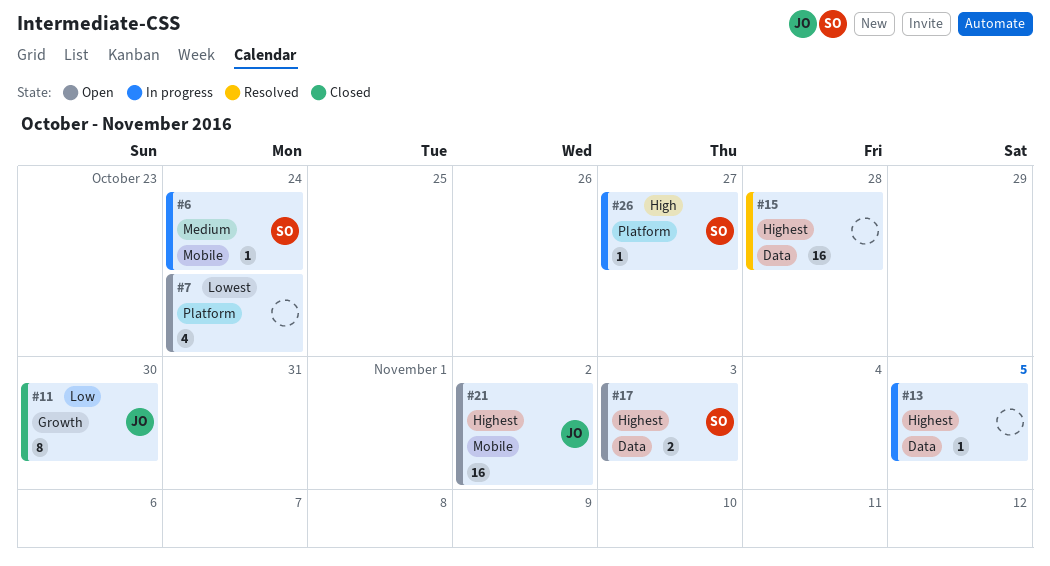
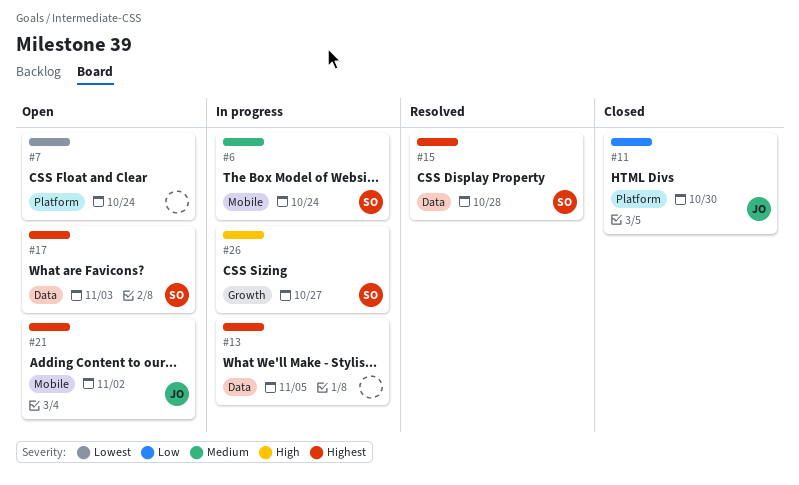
#11, label: Growth -> Platform
#15, owner: none -> SO
#26, label: Platform -> Growth

